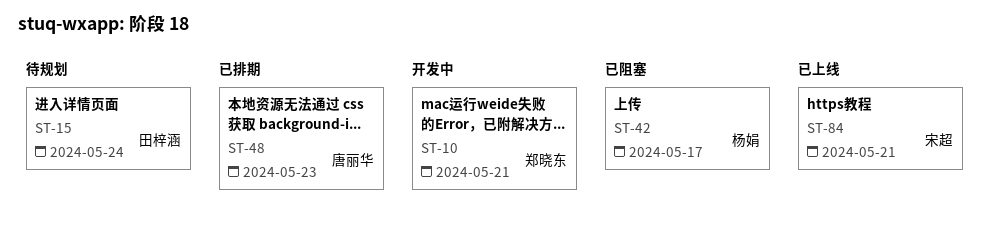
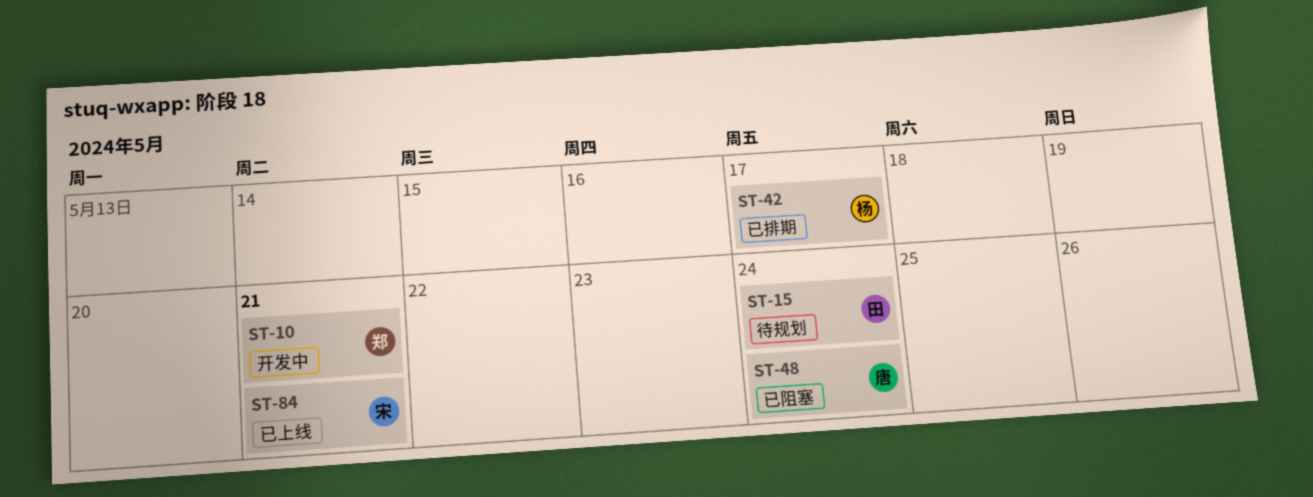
ST-42, status: 已阻塞 -> 已排期
ST-48, status: 已排期 -> 已阻塞
ST-48, due: May 23 -> May 24

